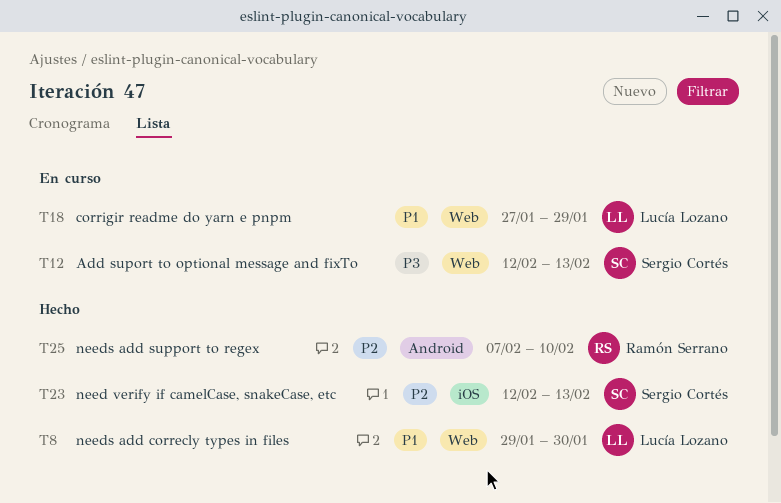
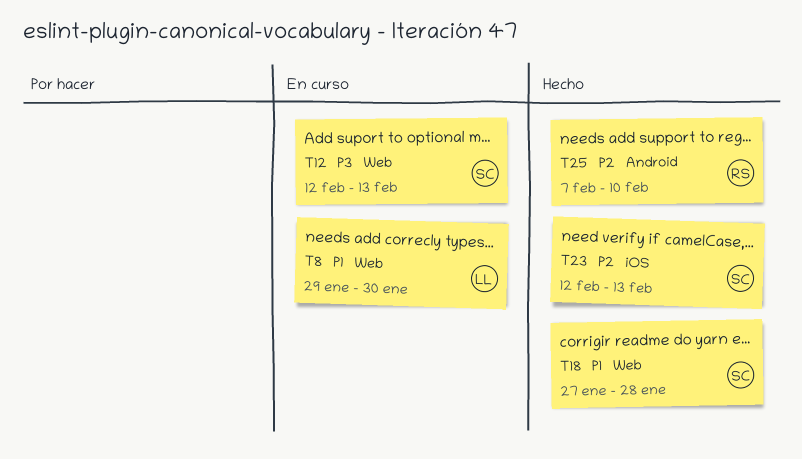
T8, status: Hecho -> En curso
T18, status: En curso -> Hecho
T18, owner: Lucía Lozano -> Sergio Cortés
T18, due: Jan 29 -> Jan 28

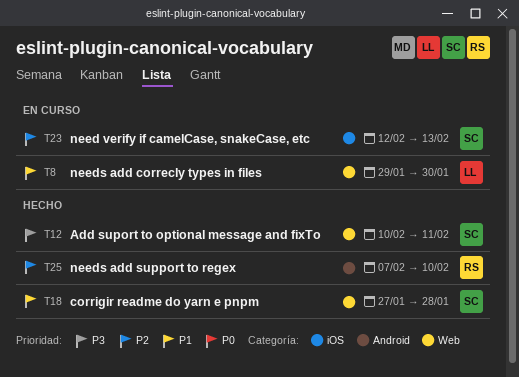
T12, status: En curso -> Hecho
T12, start: Feb 12 -> Feb 10
T12, due: Feb 13 -> Feb 11
T23, status: Hecho -> En curso

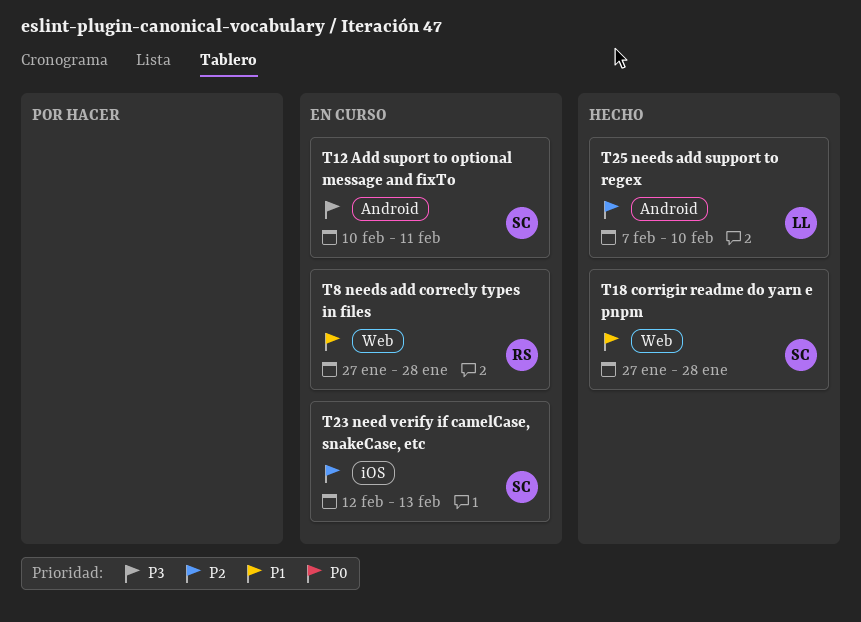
T8, owner: LL -> RS
T8, start: Jan 29 -> Jan 27
T8, due: Jan 30 -> Jan 28
T12, status: Hecho -> En curso
T12, label: Web -> Android
T25, owner: RS -> LL

